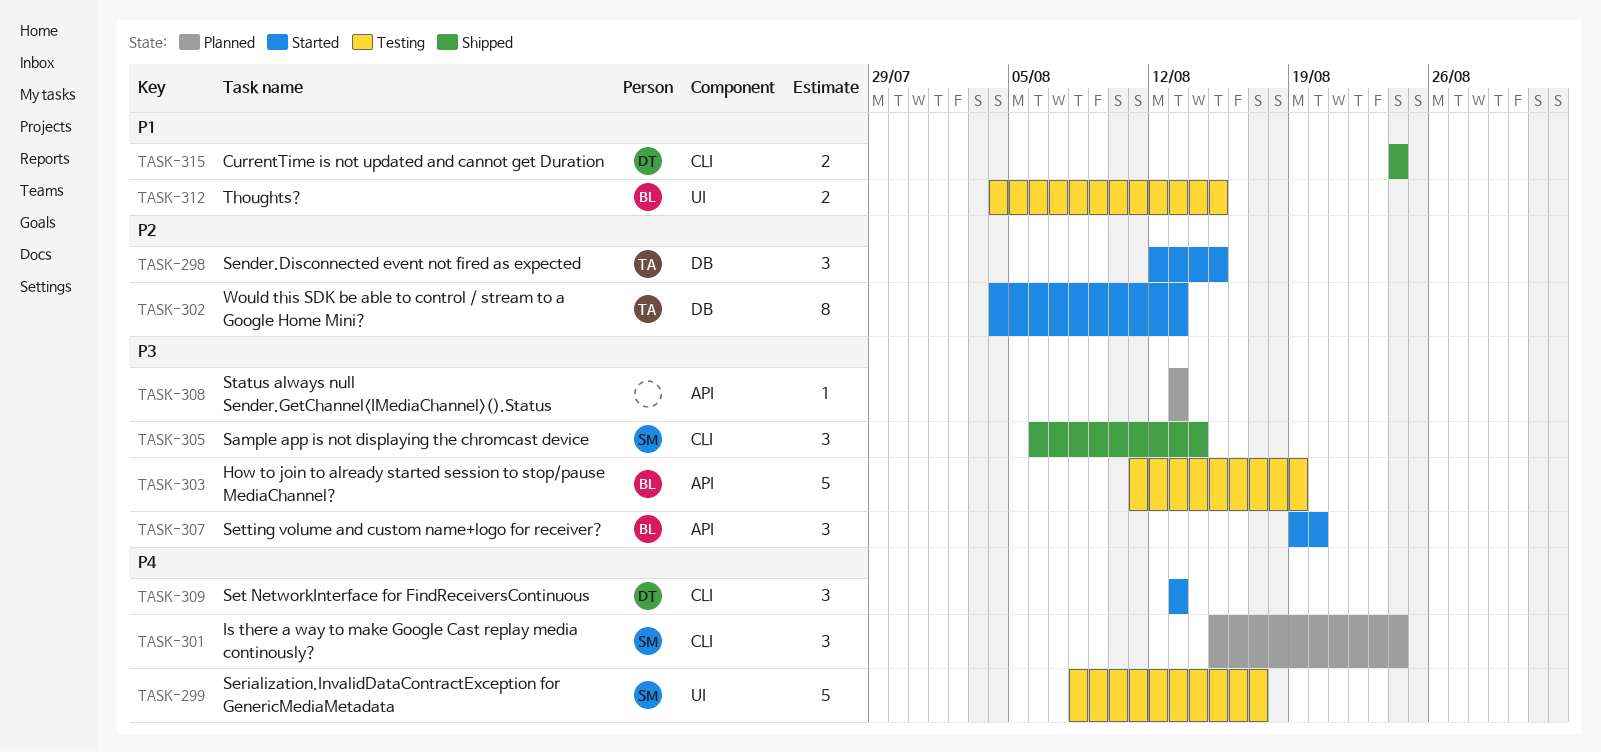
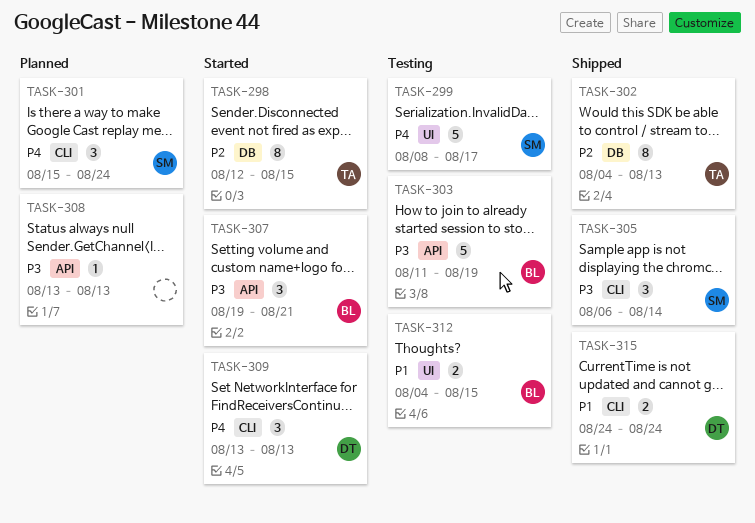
TASK-298, estimate: 3 -> 8
TASK-302, status: Started -> Shipped
TASK-307, due: Aug 20 -> Aug 21

